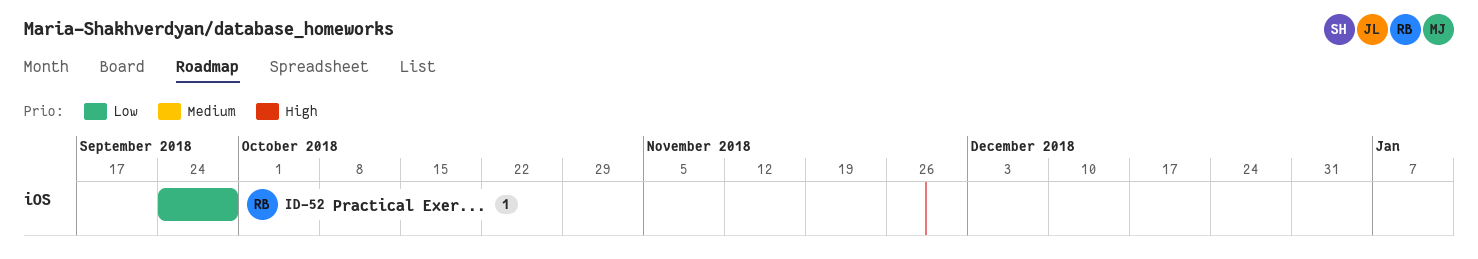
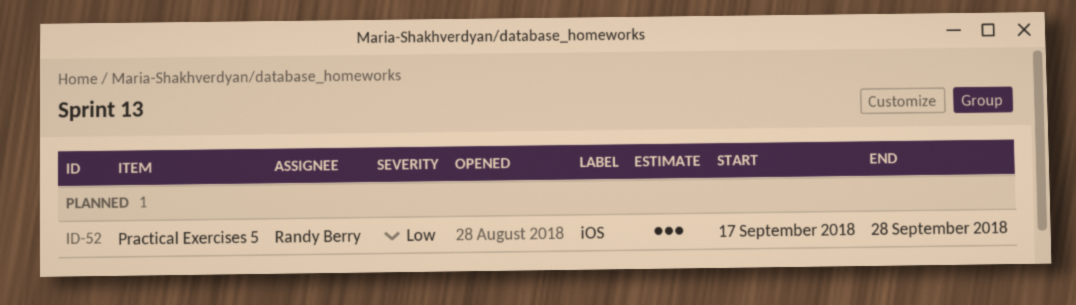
ID-52, estimate: 1 -> 3
ID-52, start: Sep 24 -> Sep 17

